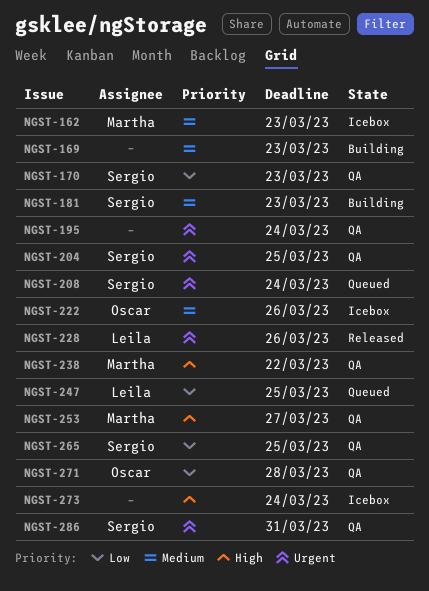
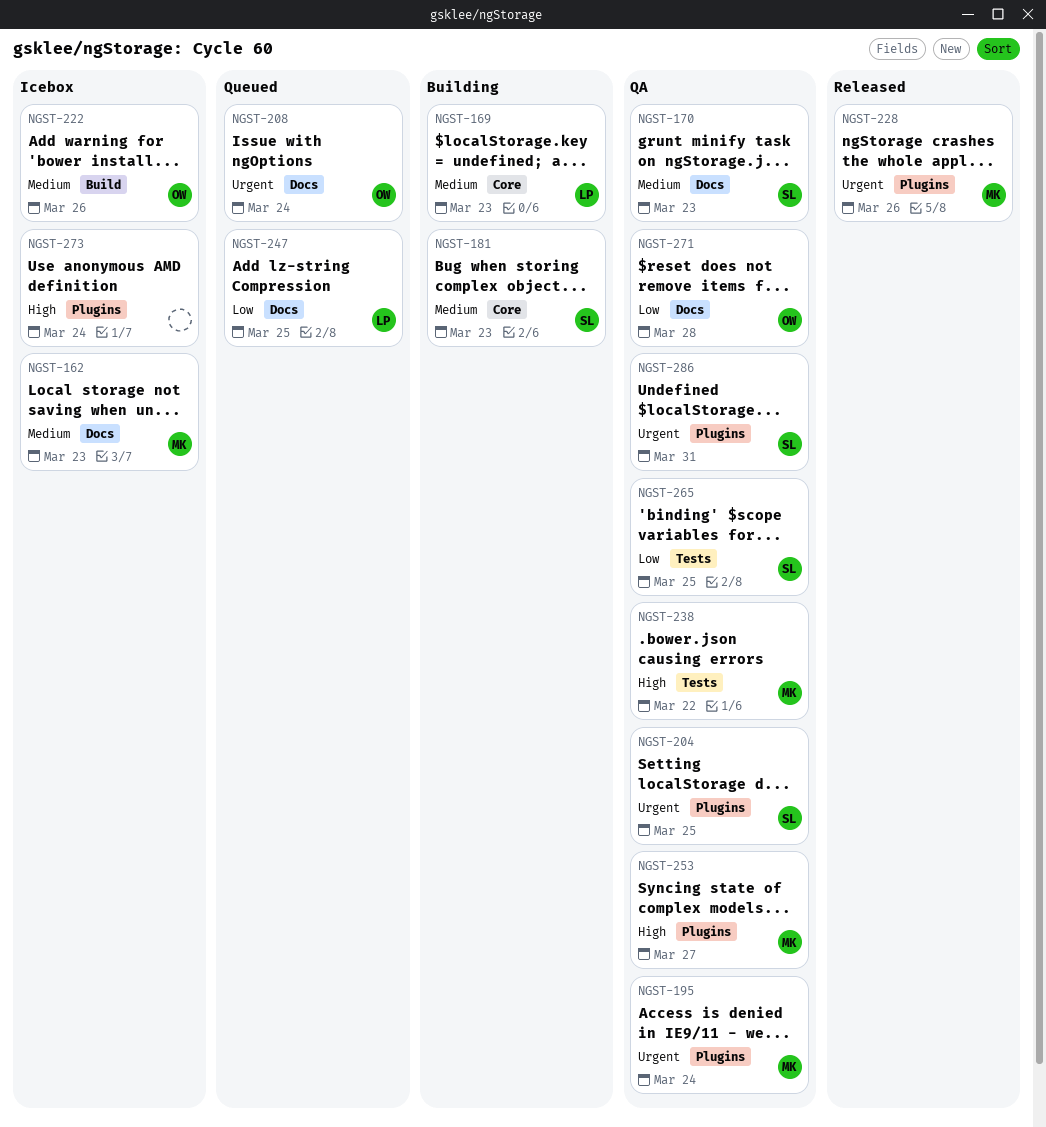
NGST-169, owner: none -> Leila
NGST-170, priority: Low -> Medium
NGST-195, owner: none -> Martha
NGST-208, owner: Sergio -> Oscar
NGST-228, owner: Leila -> Martha

